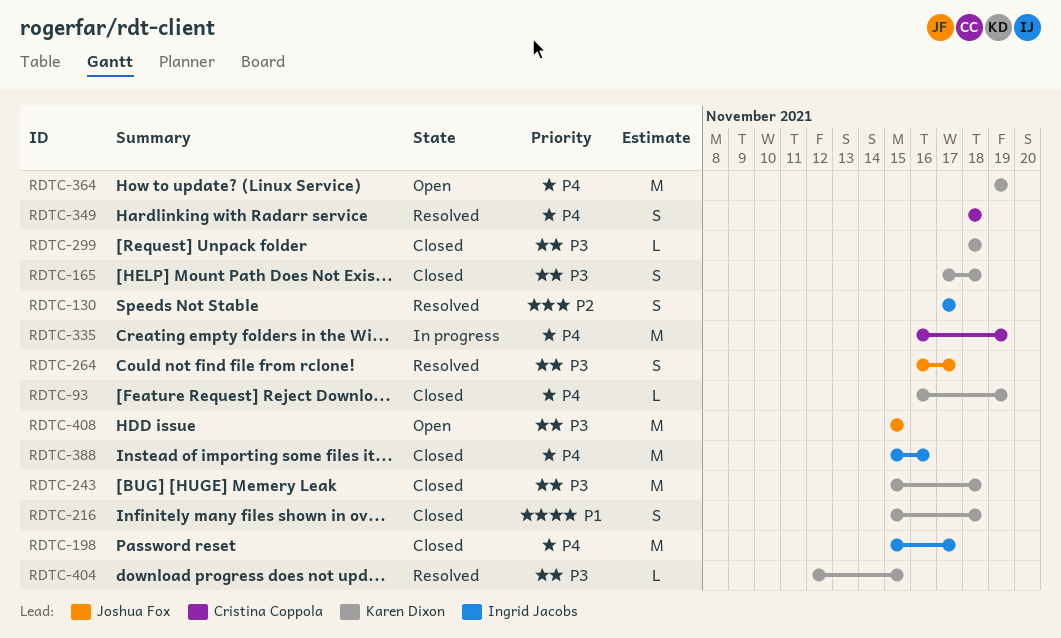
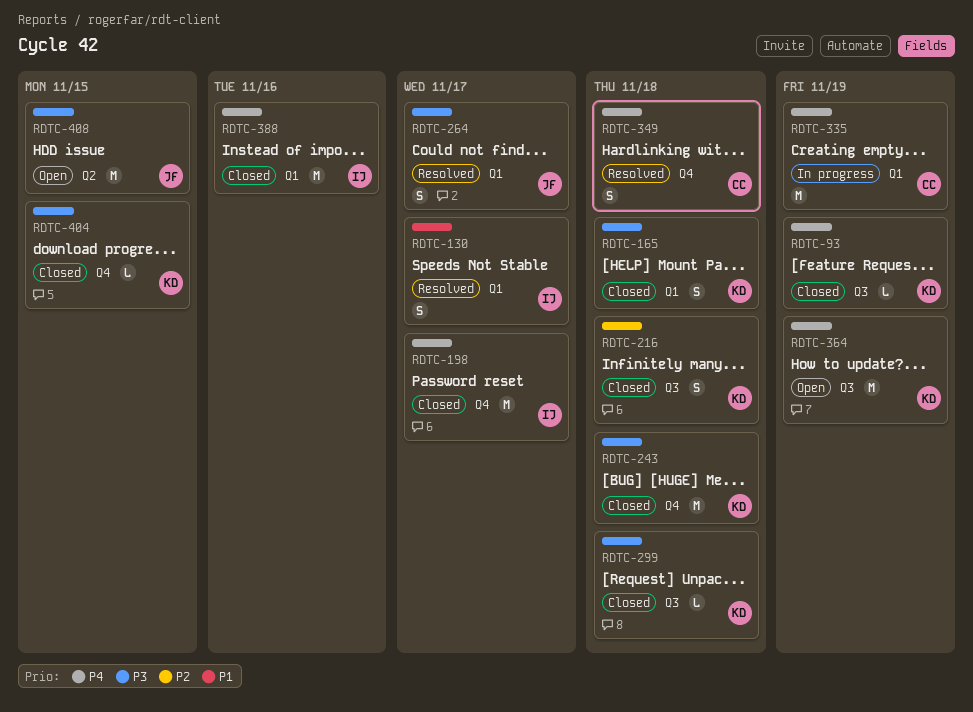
RDTC-130, priority: P2 -> P1
RDTC-216, priority: P1 -> P2
RDTC-404, status: Resolved -> Closed

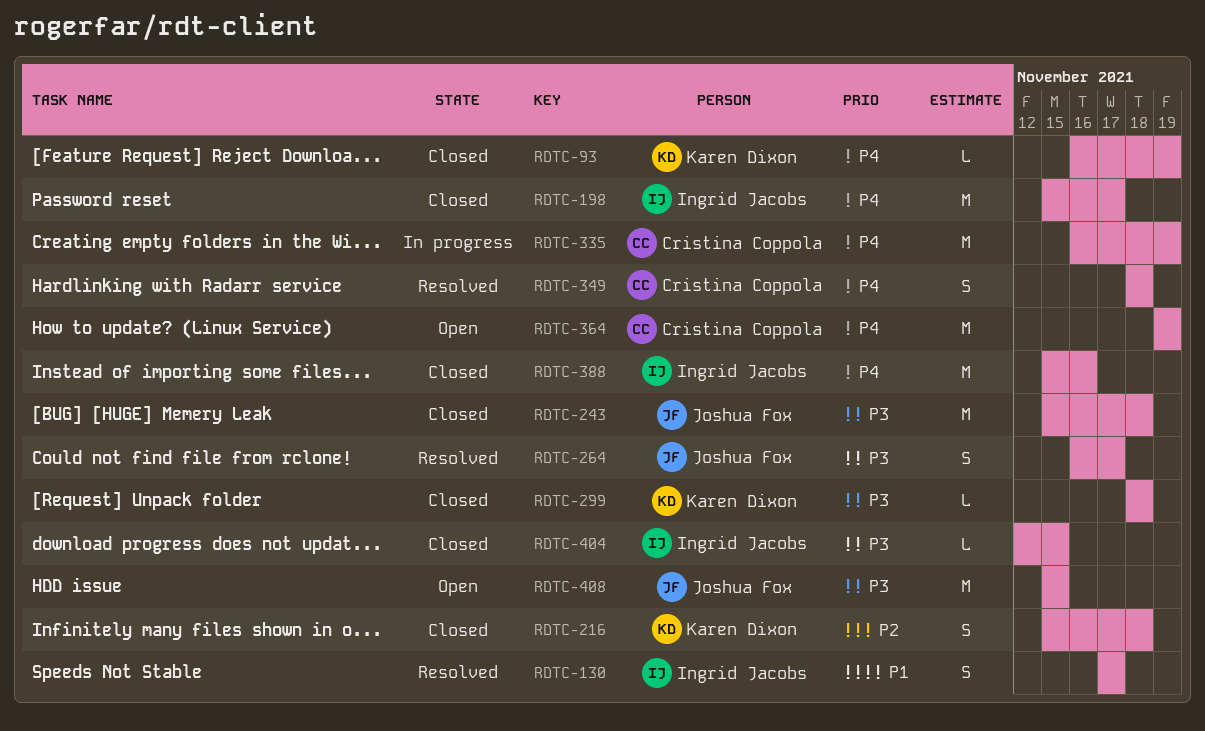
RDTC-165: present -> none
RDTC-243, owner: Karen Dixon -> Joshua Fox
RDTC-364, owner: Karen Dixon -> Cristina Coppola
RDTC-404, owner: Karen Dixon -> Ingrid Jacobs

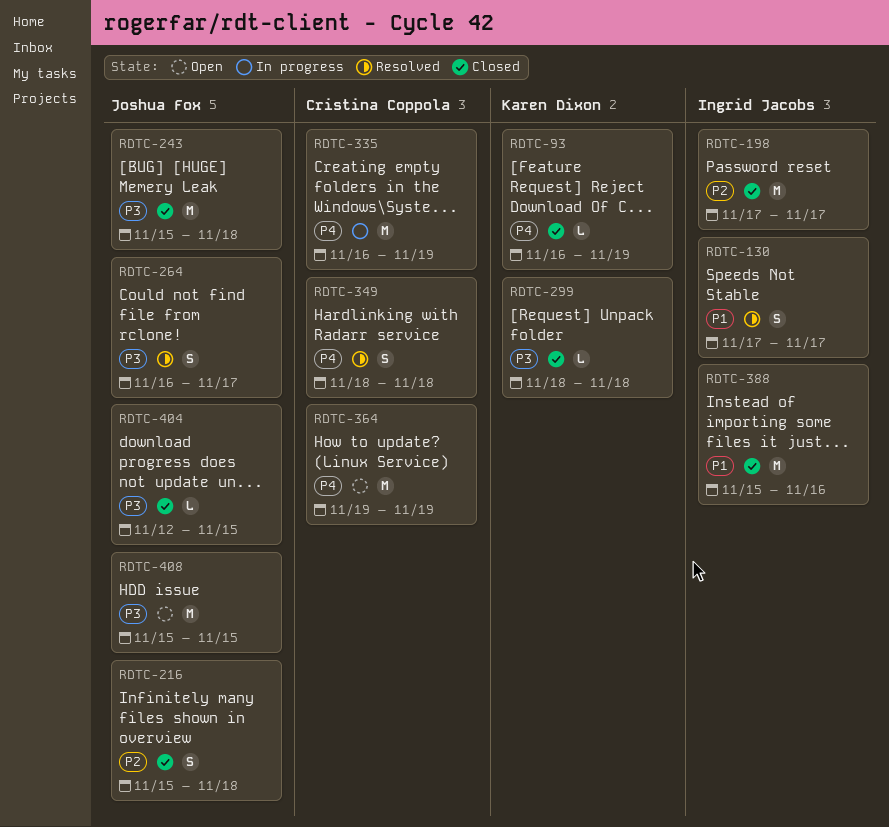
RDTC-198, priority: P4 -> P2
RDTC-198, start: Nov 15 -> Nov 17
RDTC-216, owner: Karen Dixon -> Joshua Fox
RDTC-388, priority: P4 -> P1
RDTC-404, owner: Ingrid Jacobs -> Joshua Fox

